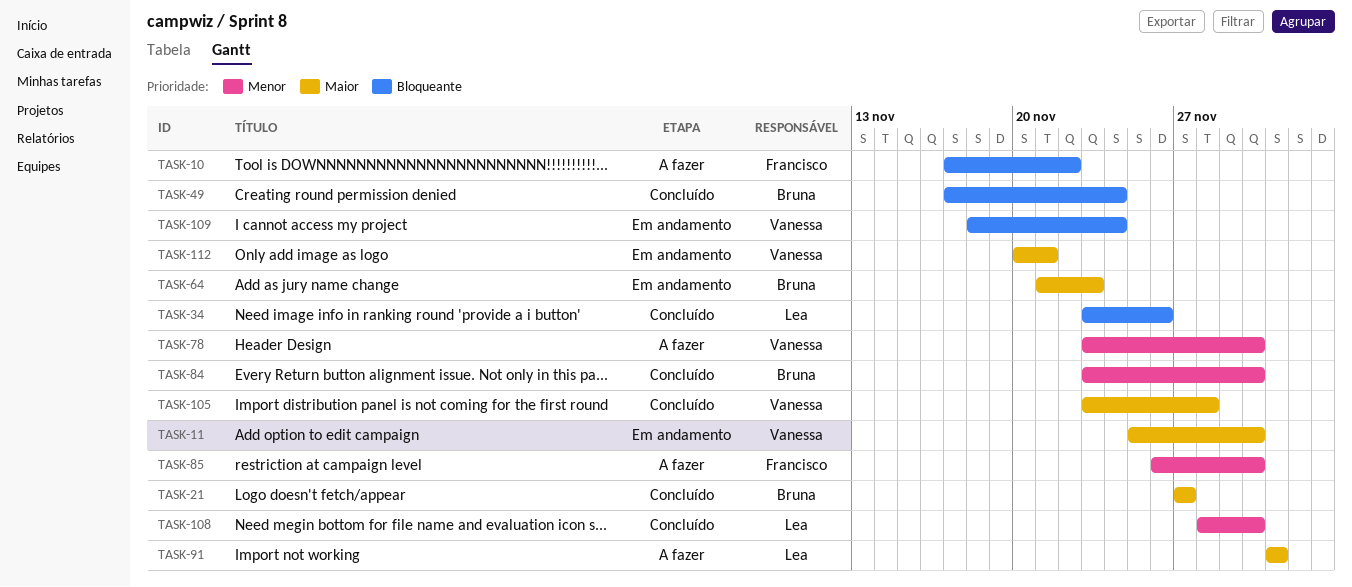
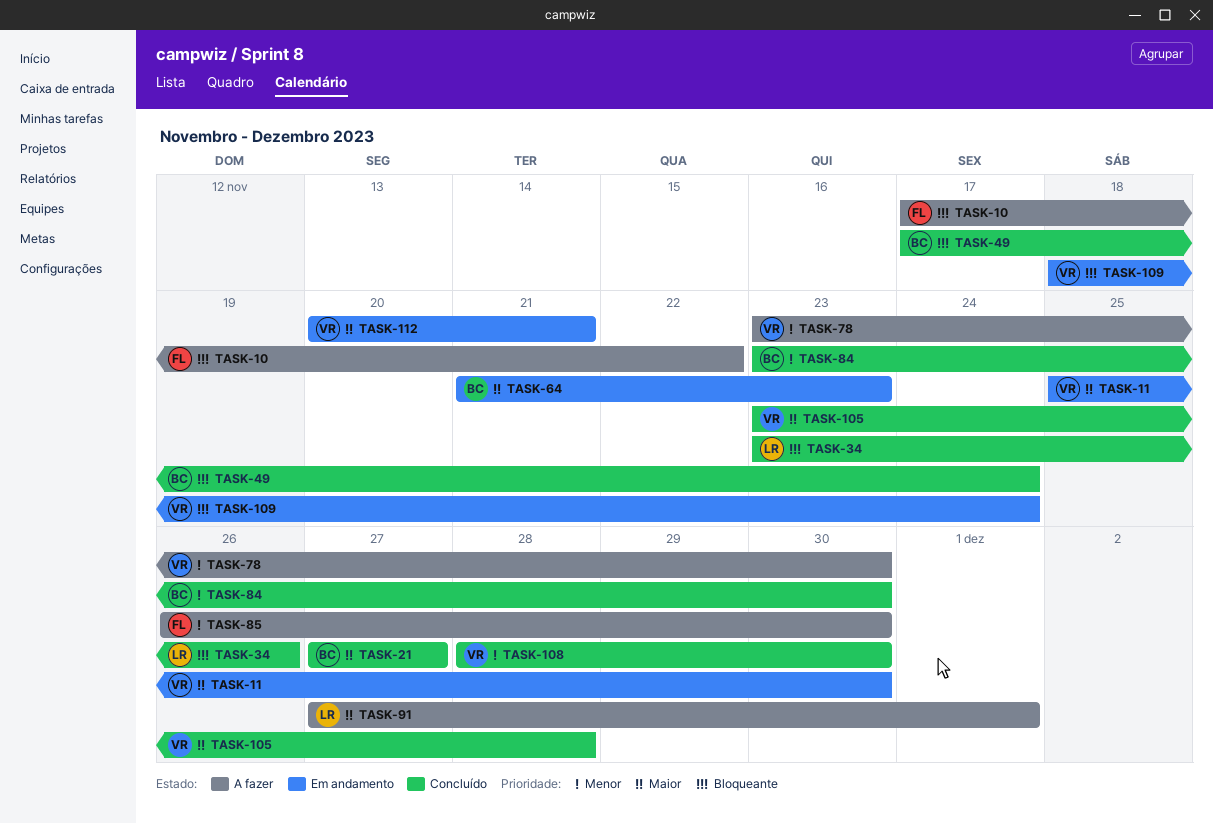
TASK-91, start: Dec 1 -> Nov 27
TASK-108, owner: Lea -> Vanessa

